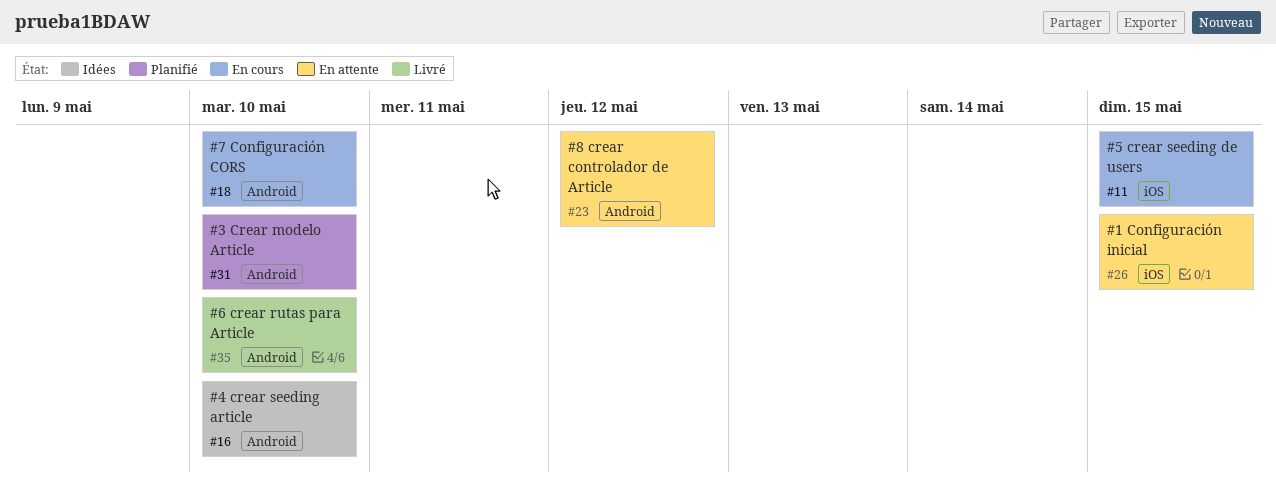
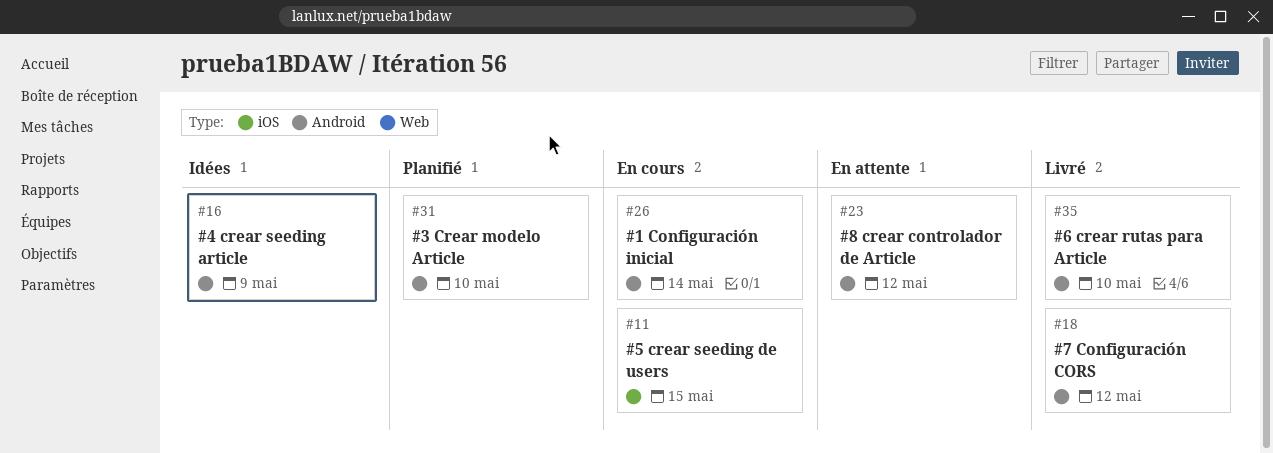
#16, due: May 10 -> May 9
#18, status: En cours -> Livré
#18, due: May 10 -> May 12
#26, status: En attente -> En cours
#26, label: iOS -> Android
#26, due: May 15 -> May 14

